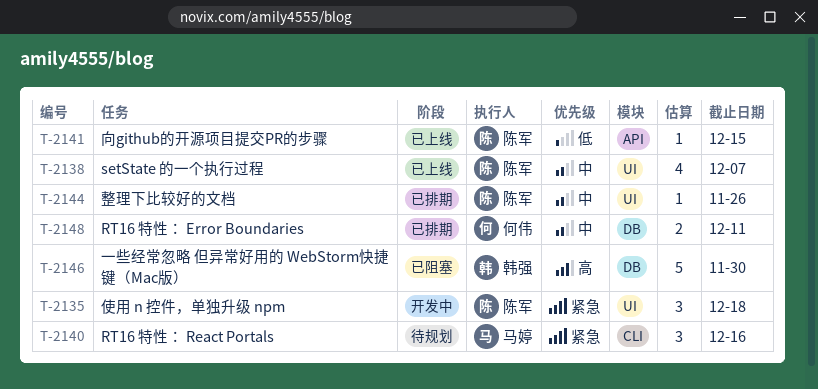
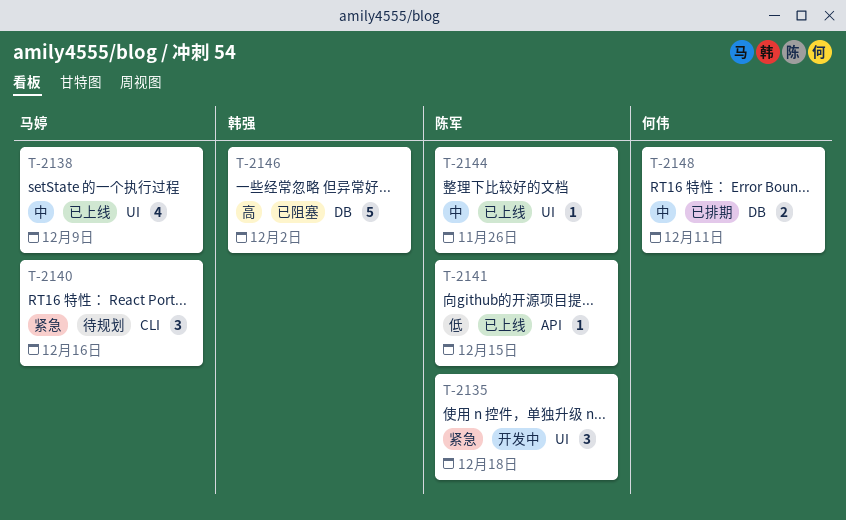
T-2138, owner: 陈军 -> 马婷
T-2138, due: Dec 7 -> Dec 9
T-2144, status: 已排期 -> 已上线
T-2146, due: Nov 30 -> Dec 2

